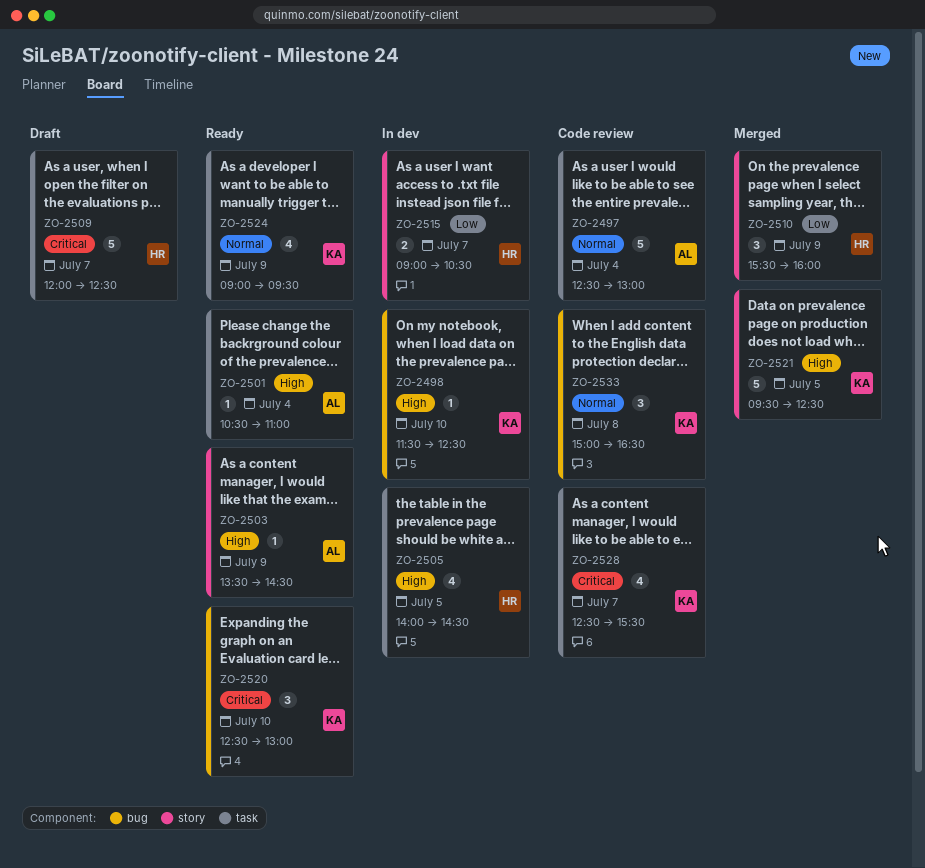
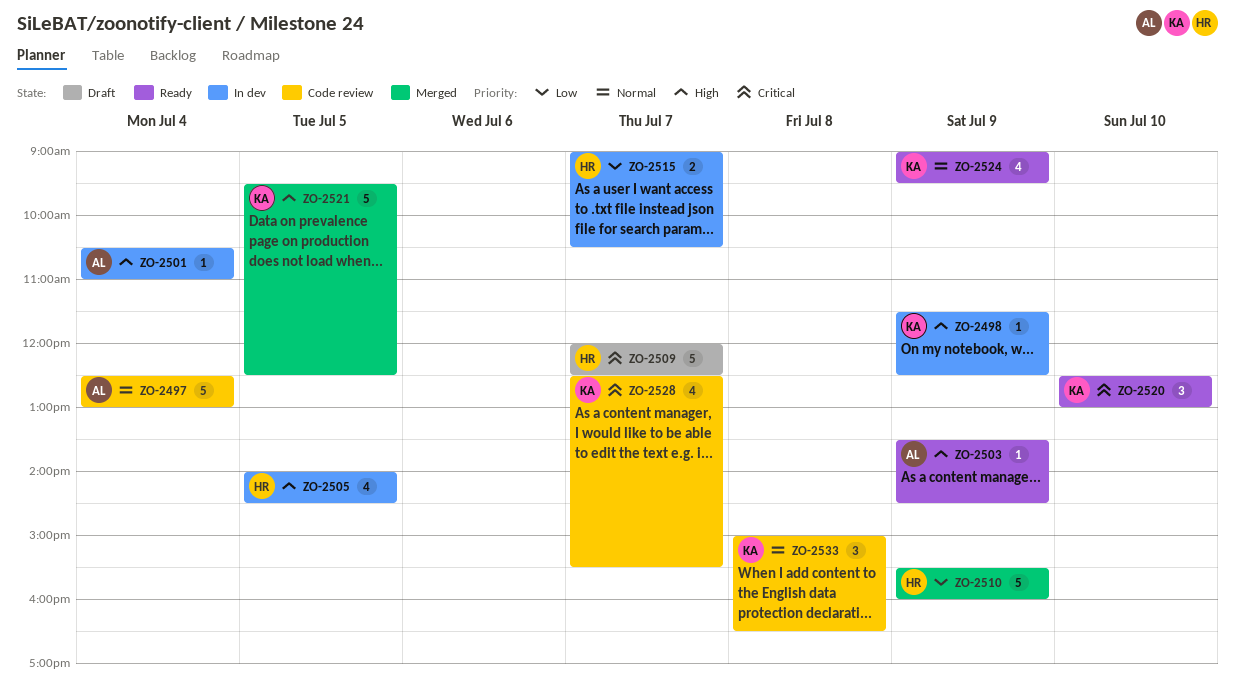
ZO-2498, day: Jul 10 -> Jul 9
ZO-2501, status: Ready -> In dev
ZO-2510, estimate: 3 -> 5

